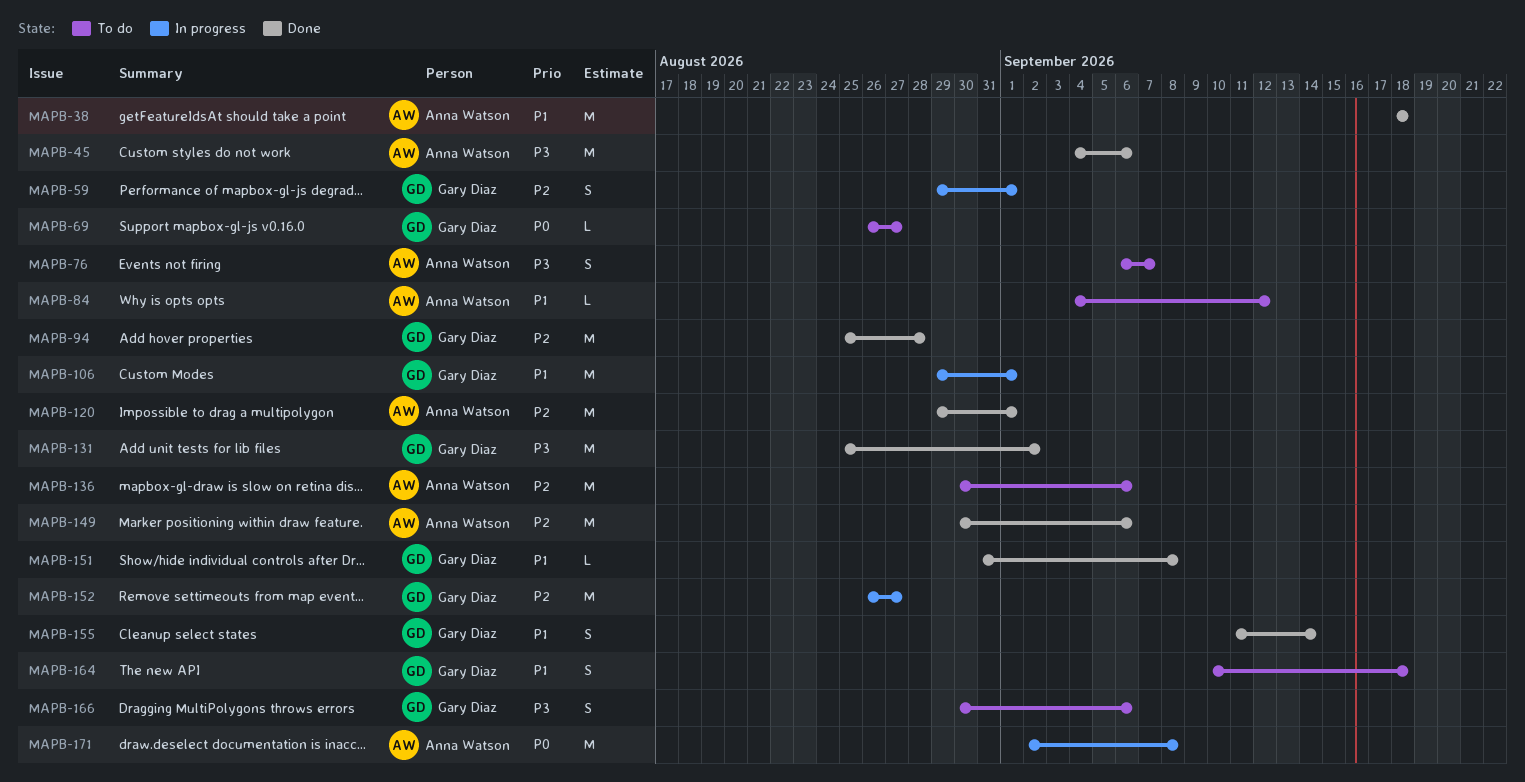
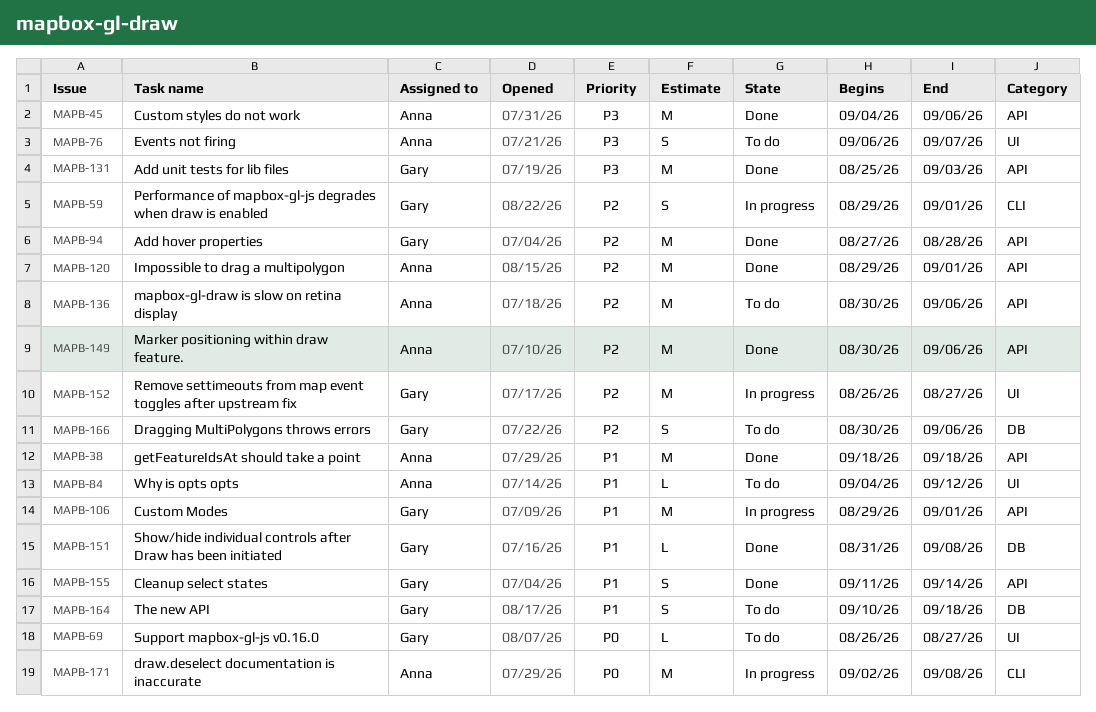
MAPB-94, start: Aug 25 -> Aug 27
MAPB-131, due: Sep 2 -> Sep 3
MAPB-166, priority: P3 -> P2

